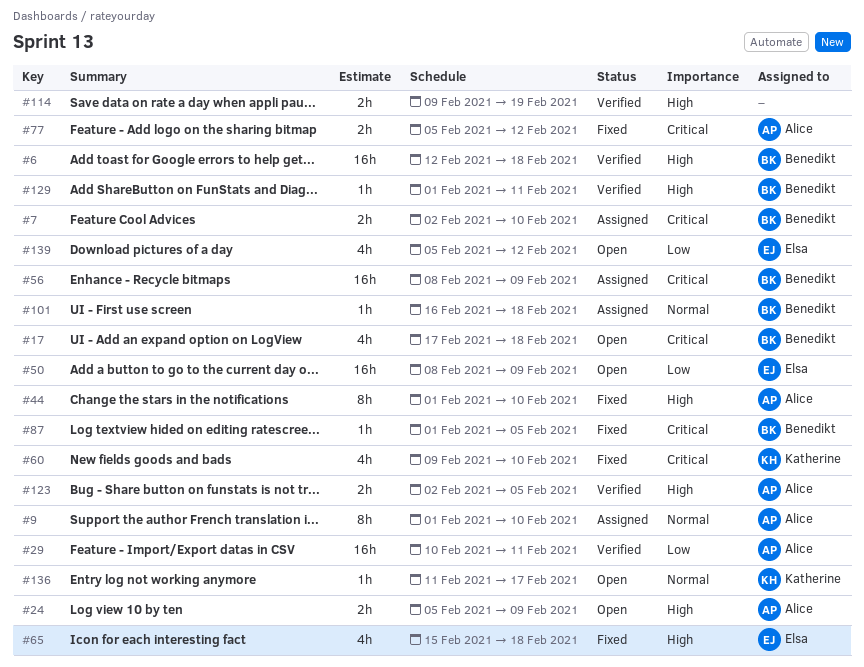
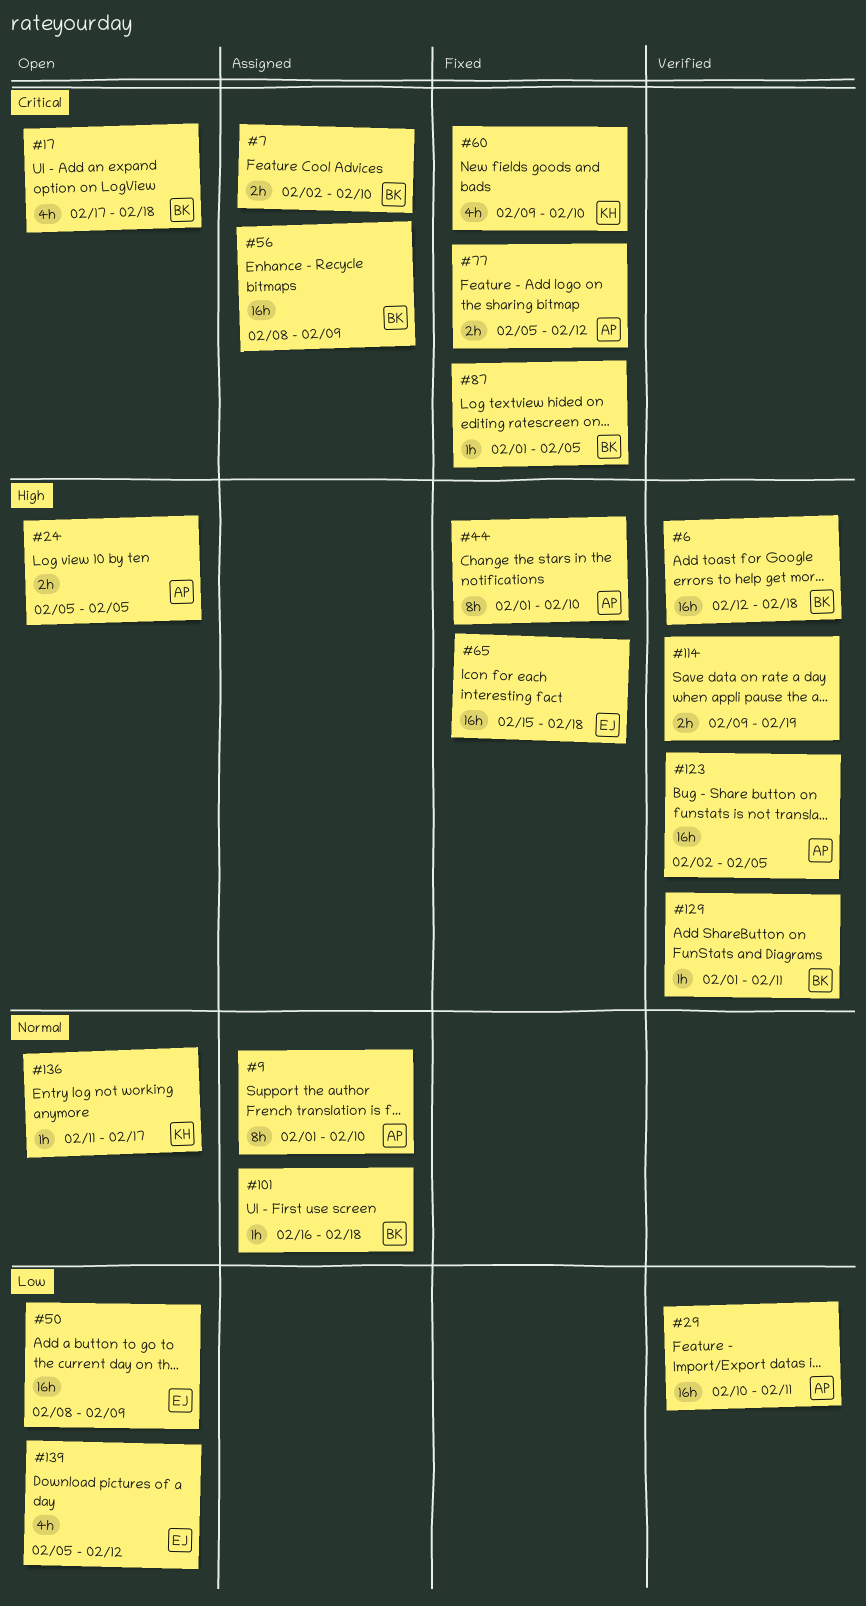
#24, due: Feb 9 -> Feb 5
#65, estimate: 4h -> 16h
#123, estimate: 2h -> 16h

